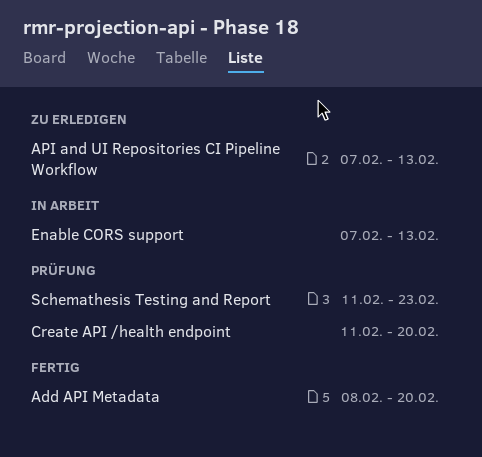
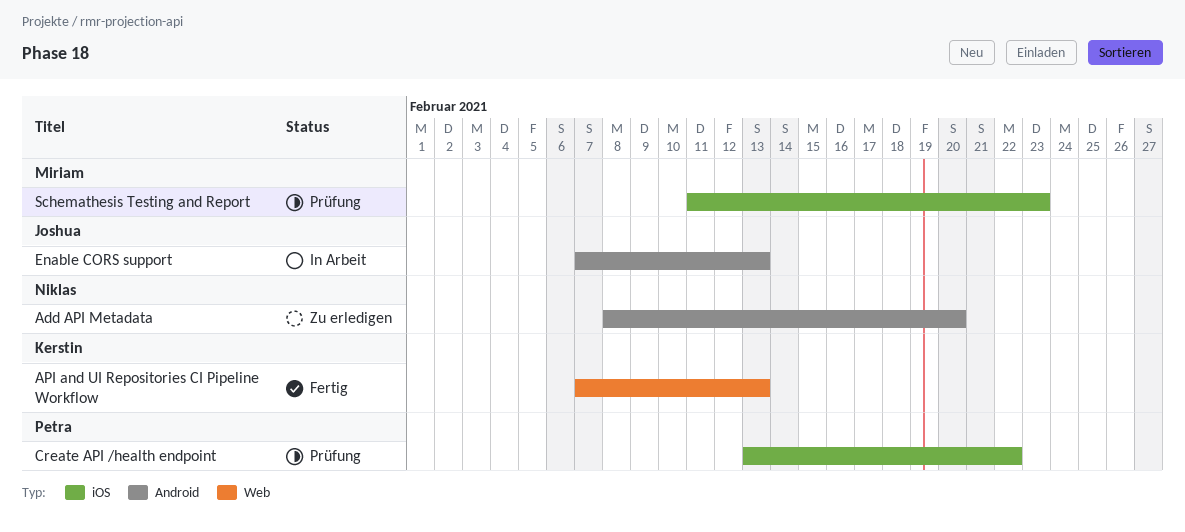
Add API Metadata, status: Fertig -> Zu erledigen
API and UI Repositories CI Pipeline Workflow, status: Zu erledigen -> Fertig
Create API /health endpoint, start: Feb 11 -> Feb 13
Create API /health endpoint, due: Feb 20 -> Feb 22

